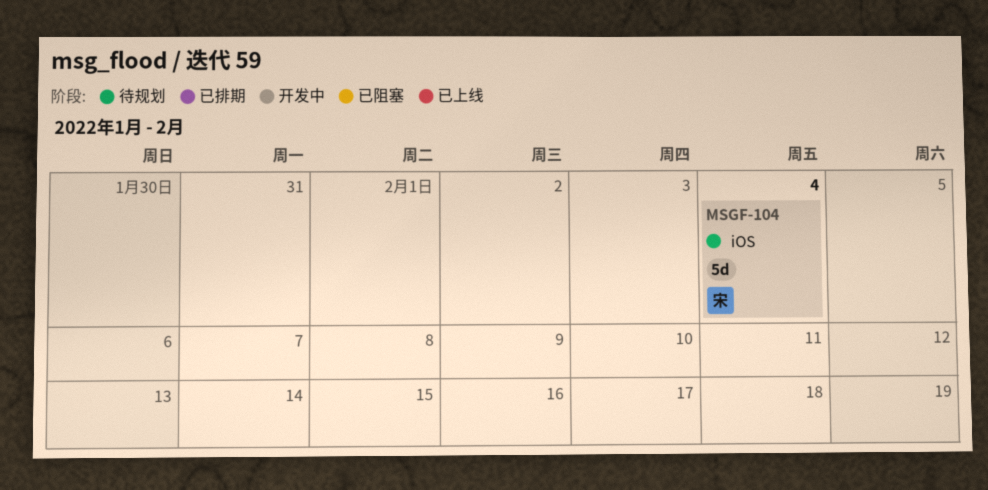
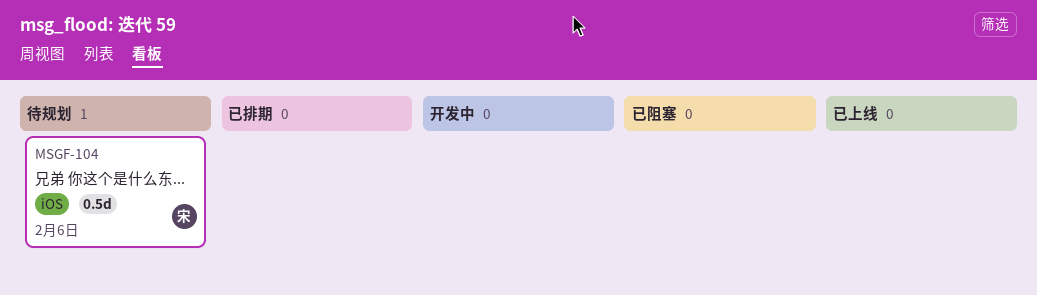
MSGF-104, estimate: 5d -> 0.5d
MSGF-104, due: Feb 4 -> Feb 6

